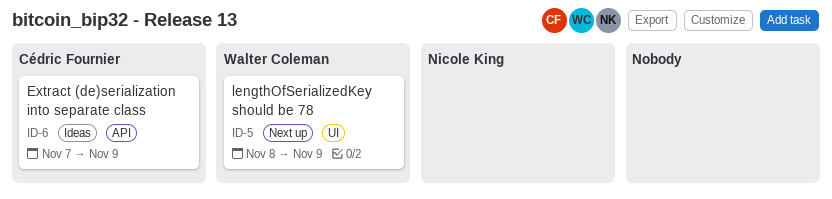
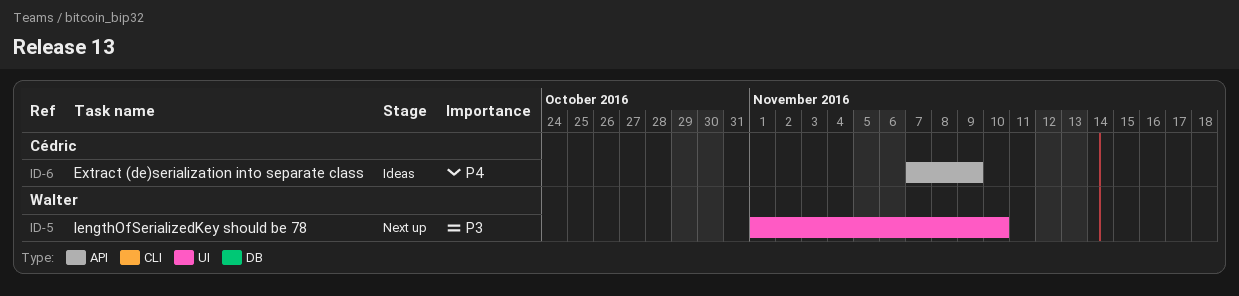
ID-5, start: Nov 8 -> Nov 1
ID-5, due: Nov 9 -> Nov 10

